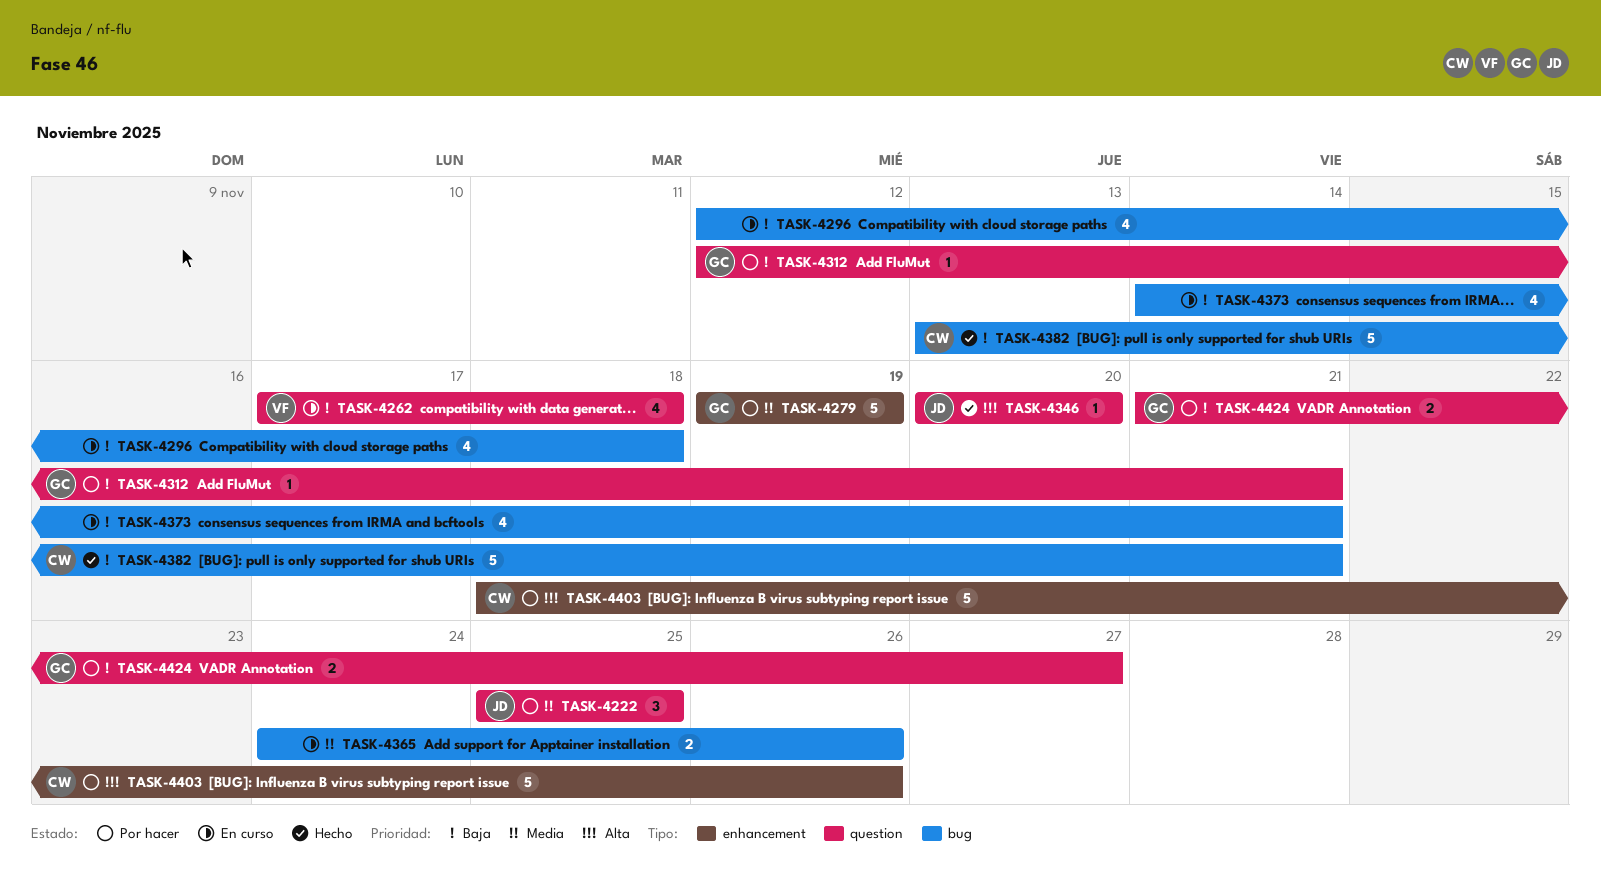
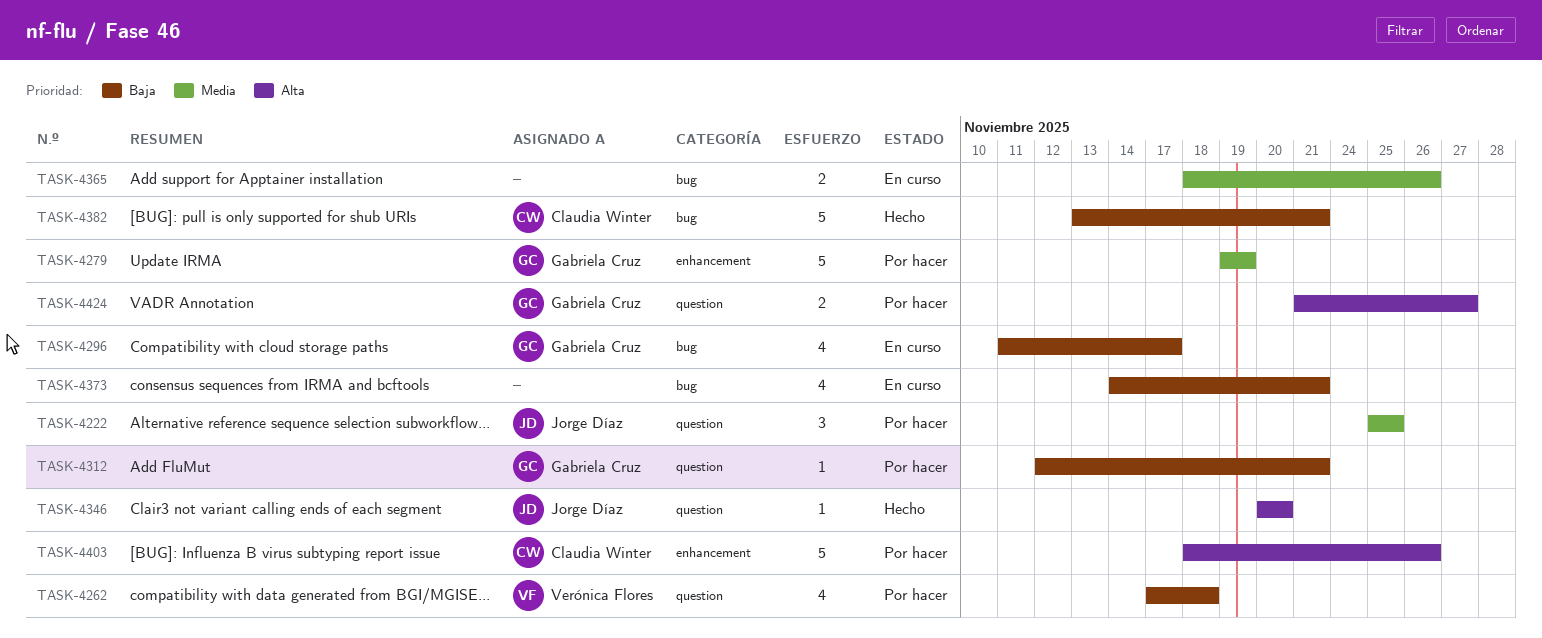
TASK-4262, status: En curso -> Por hacer
TASK-4296, owner: none -> Gabriela Cruz
TASK-4296, start: Nov 12 -> Nov 11
TASK-4296, due: Nov 18 -> Nov 17
TASK-4365, start: Nov 24 -> Nov 18
TASK-4424, priority: Baja -> Alta

